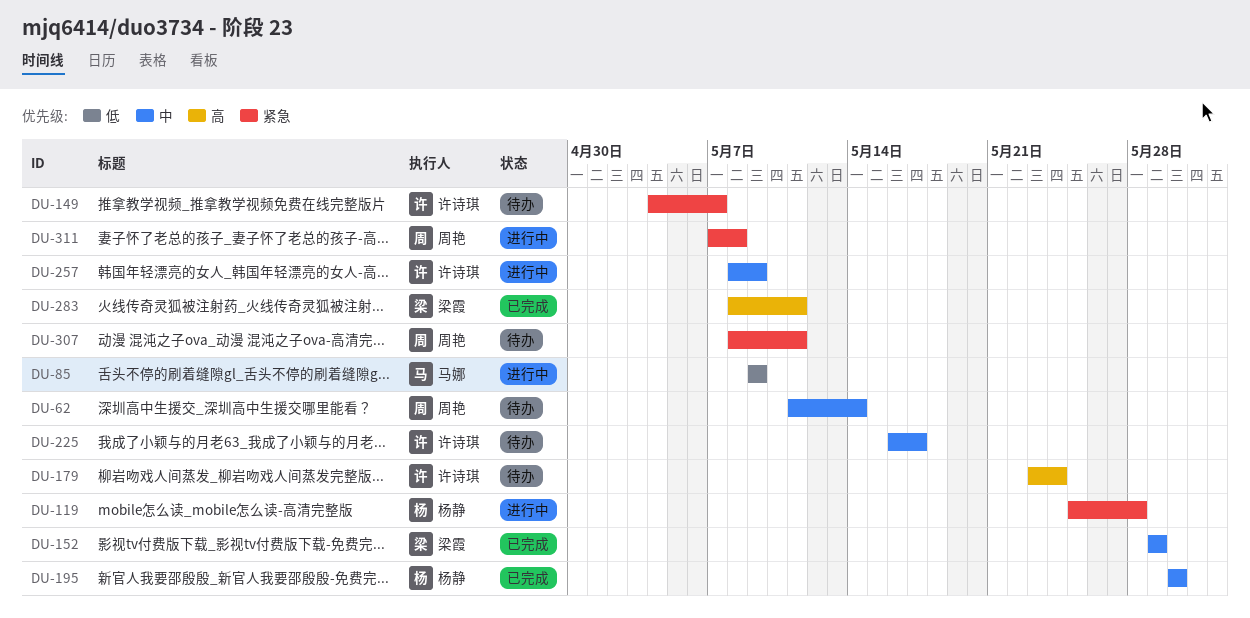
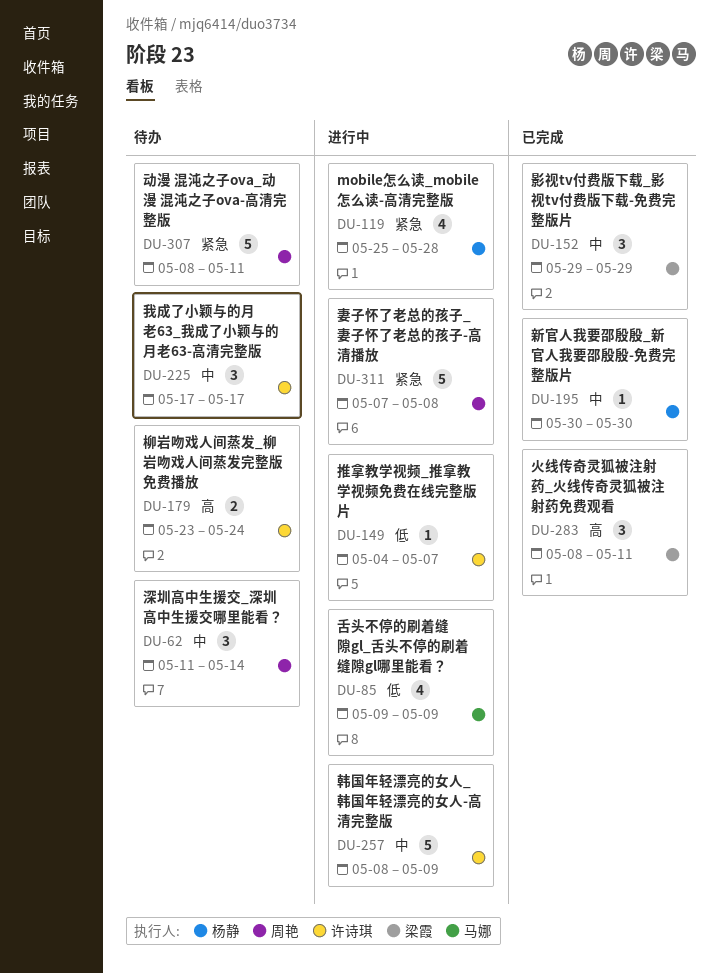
DU-149, status: 待办 -> 进行中
DU-149, priority: 紧急 -> 低
DU-225, start: May 16 -> May 17

